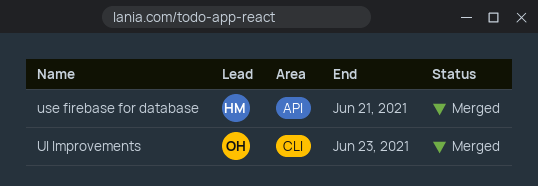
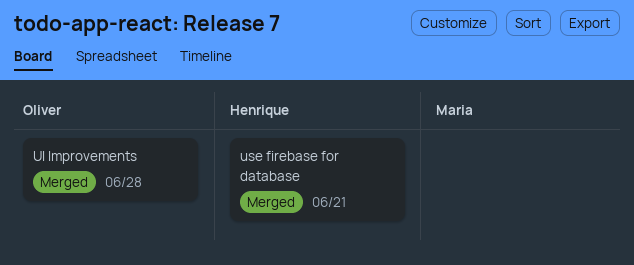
UI Improvements, due: Jun 23 -> Jun 28

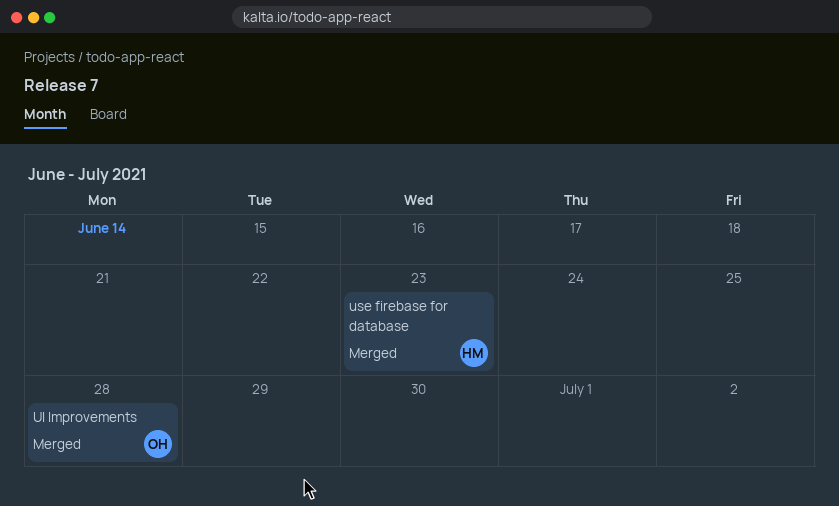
use firebase for database, due: Jun 21 -> Jun 23

